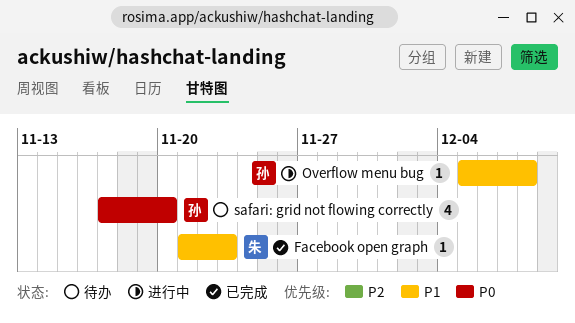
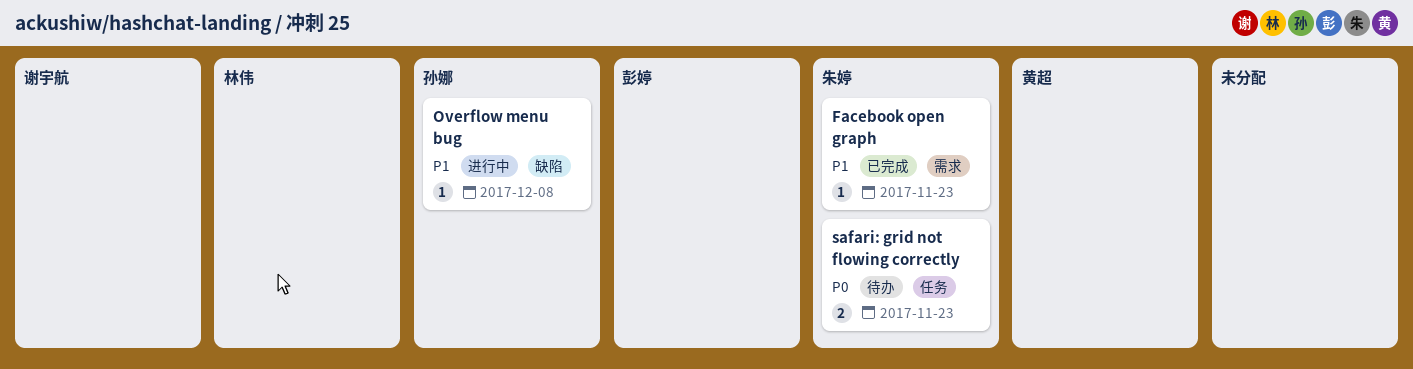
safari: grid not flowing correctly, owner: 孙娜 -> 朱婷
safari: grid not flowing correctly, estimate: 4 -> 2
safari: grid not flowing correctly, due: Nov 20 -> Nov 23

